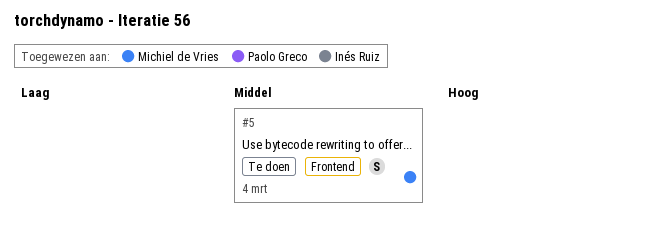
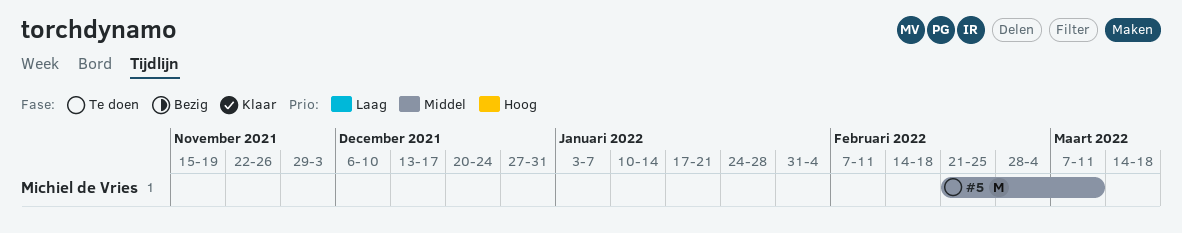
#5, estimate: S -> M
#5, due: Mar 4 -> Mar 11

